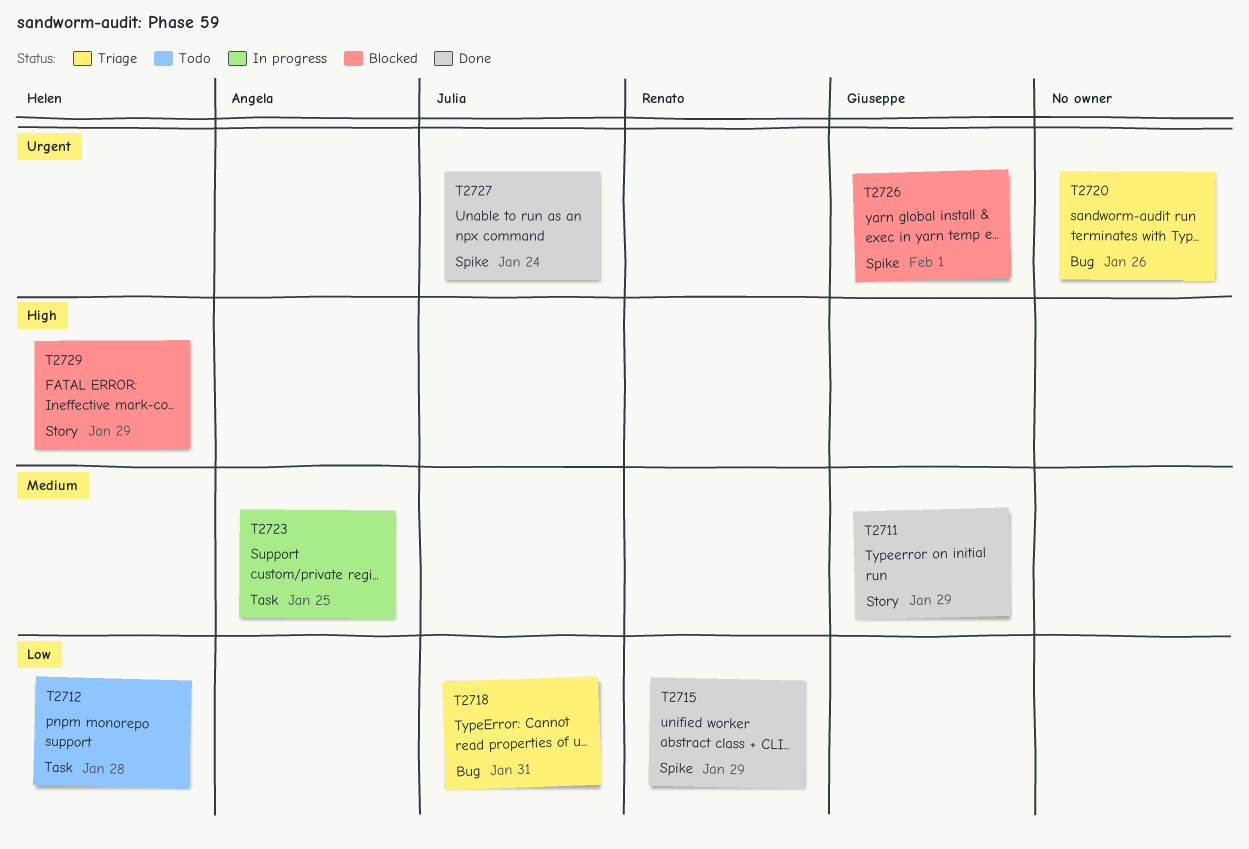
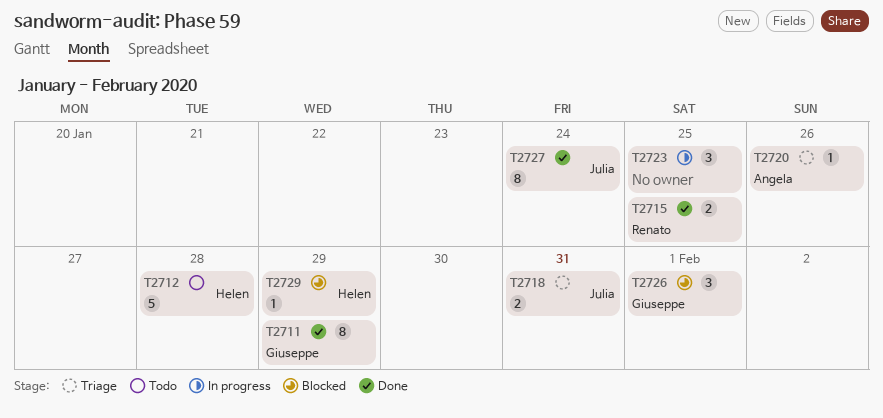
T2715, due: Jan 29 -> Jan 25
T2720, owner: none -> Angela
T2723, owner: Angela -> none

